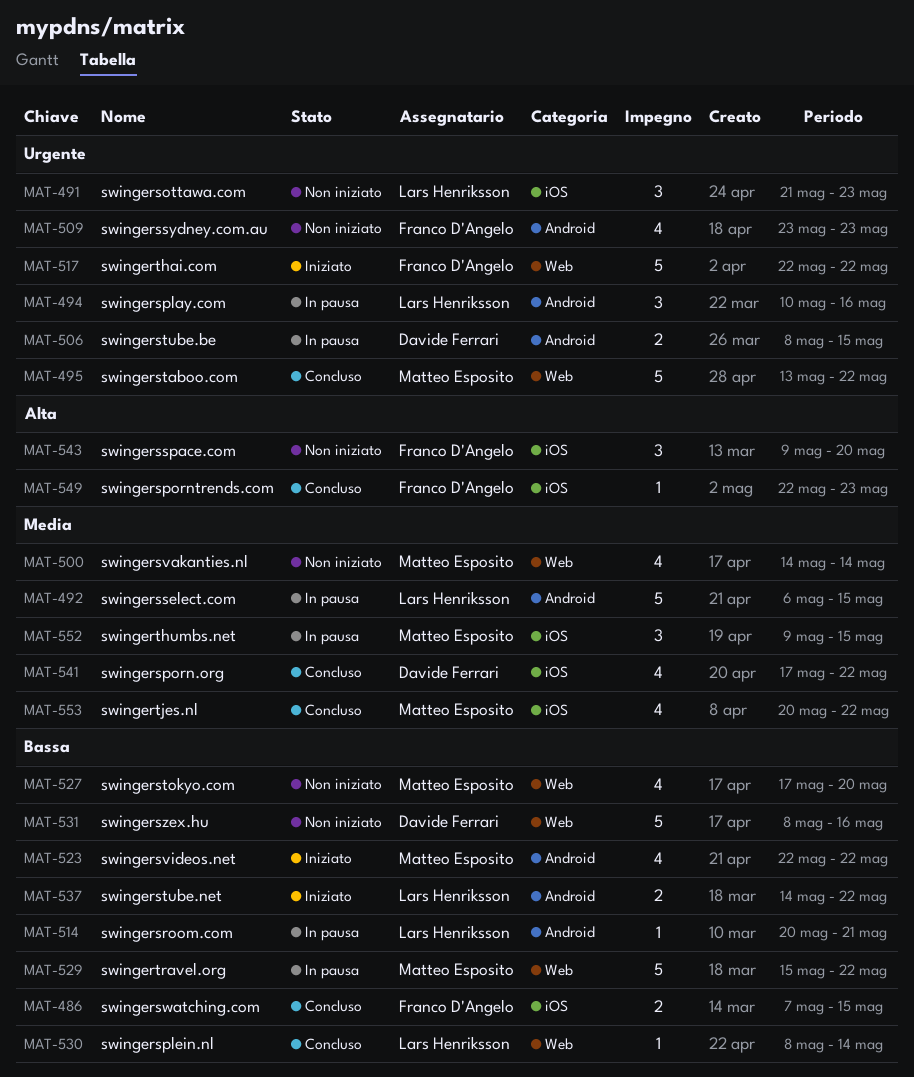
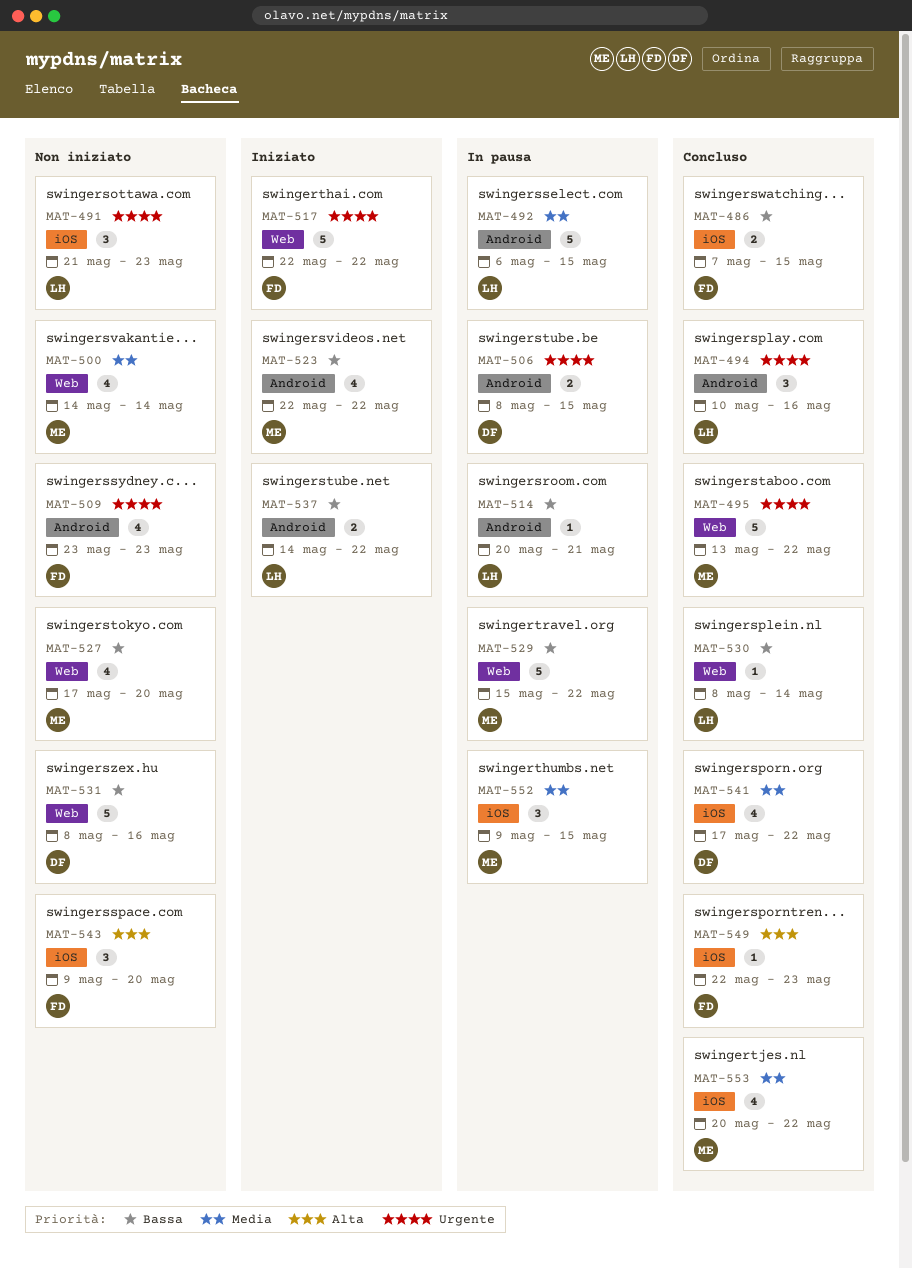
MAT-494, status: In pausa -> Concluso

